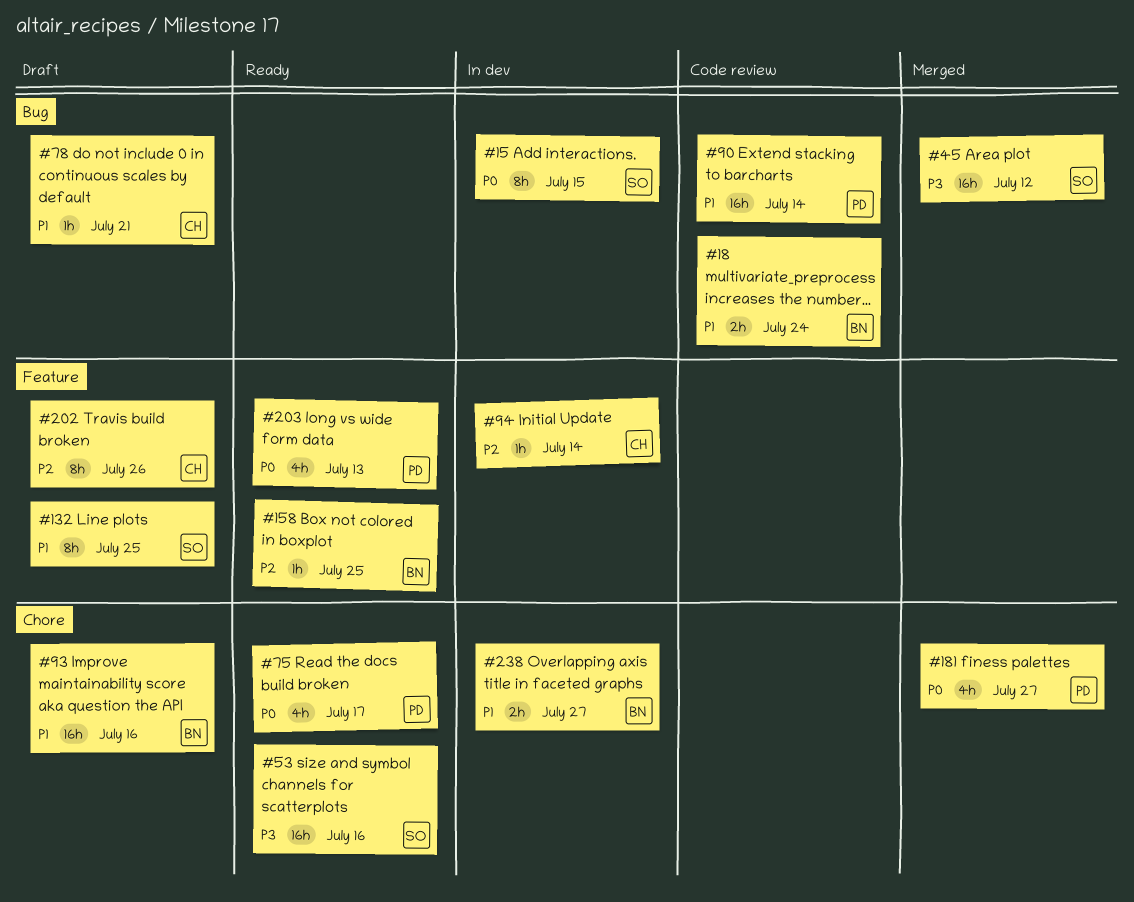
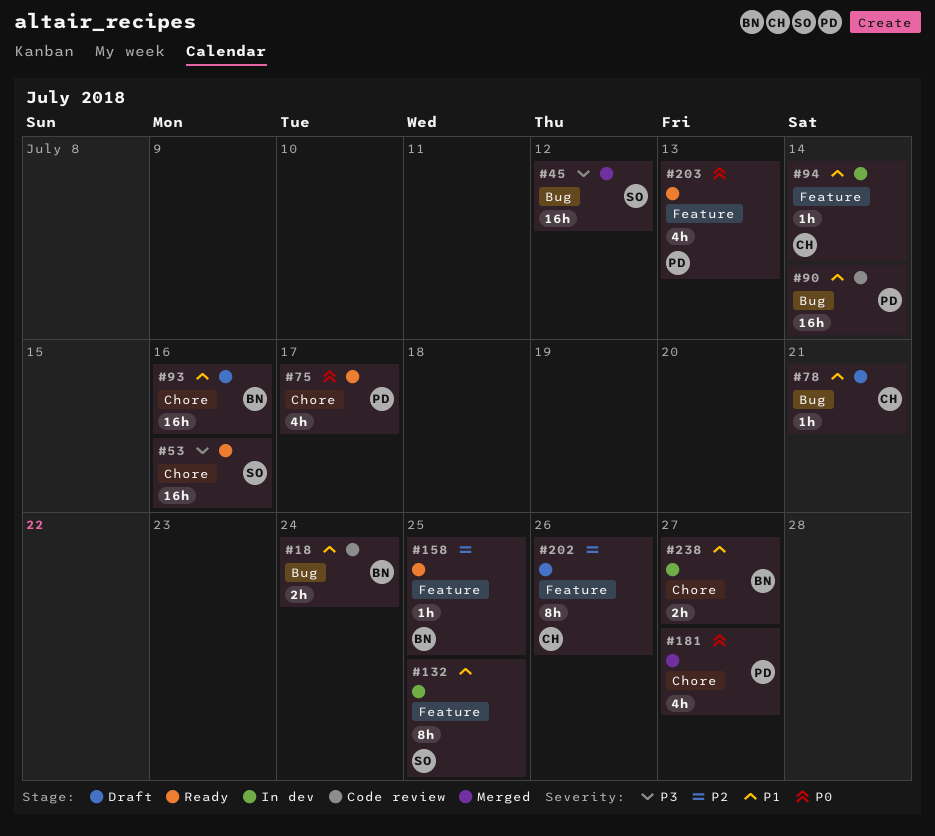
#15: present -> none
#94, priority: P2 -> P1
#132, status: Draft -> In dev

